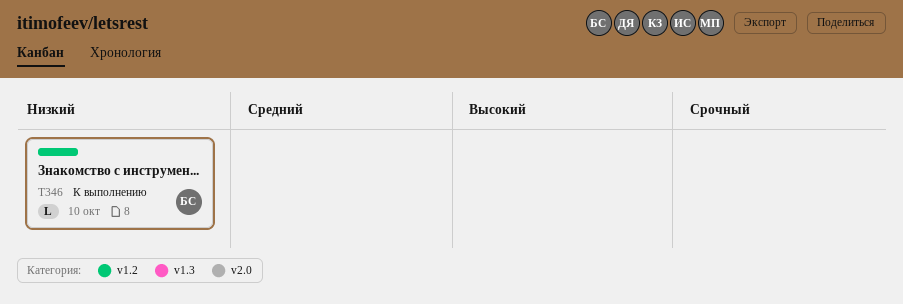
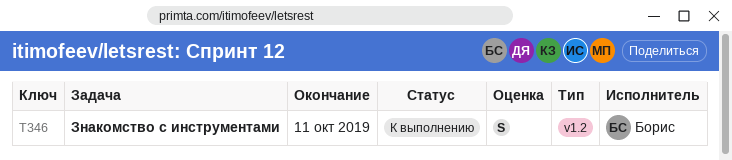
T346, estimate: L -> S
T346, due: Oct 10 -> Oct 11

